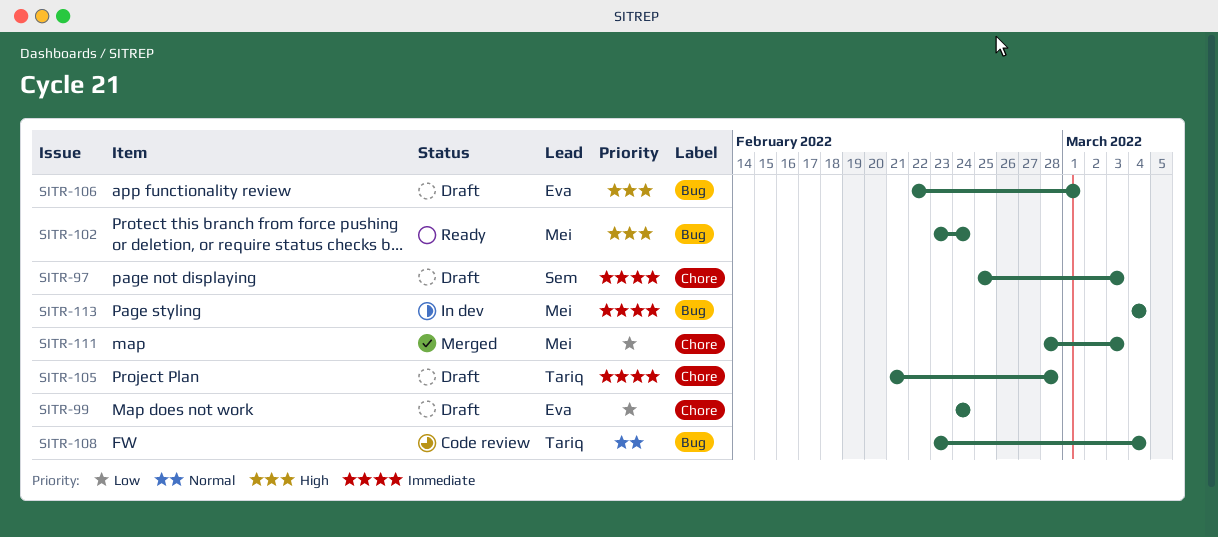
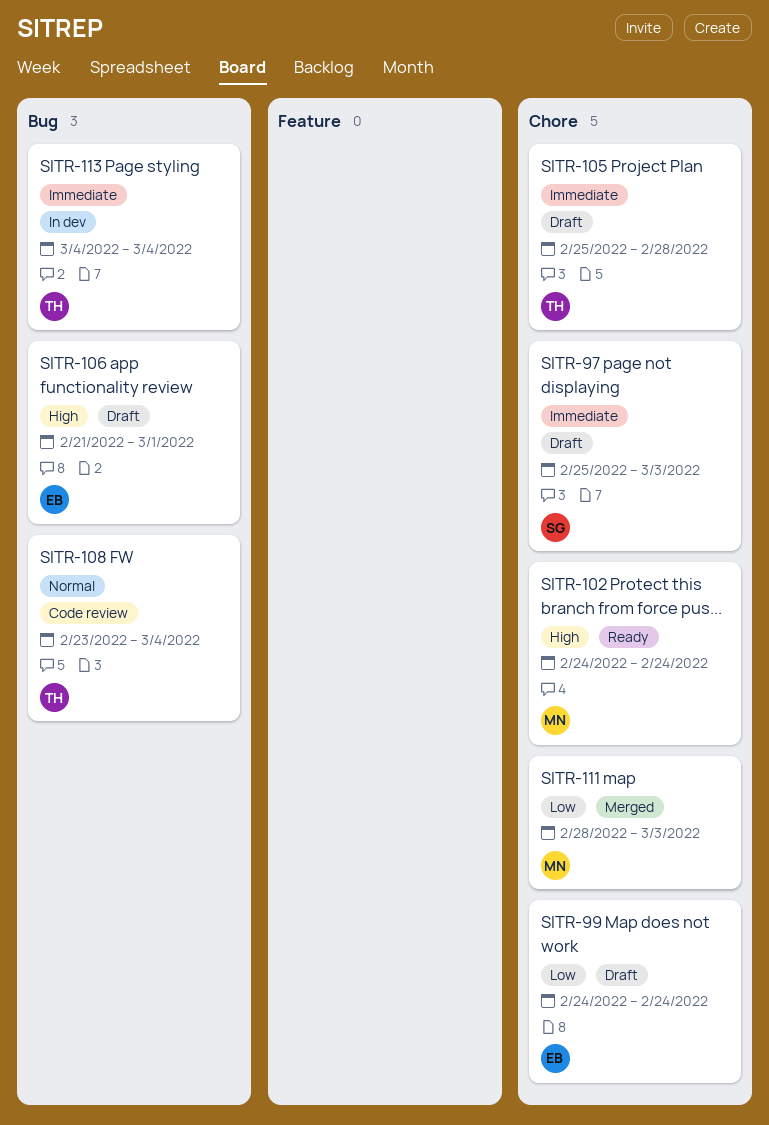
SITR-102, label: Bug -> Chore
SITR-102, start: Feb 23 -> Feb 24
SITR-105, start: Feb 21 -> Feb 25
SITR-106, start: Feb 22 -> Feb 21
SITR-113, owner: Mei -> Tariq

